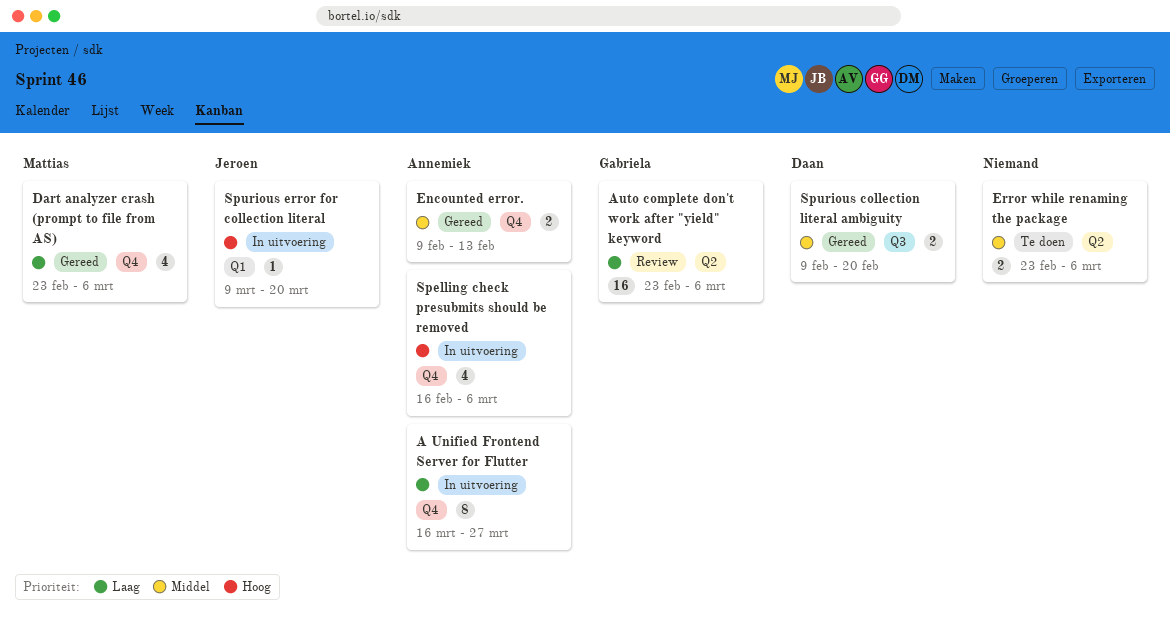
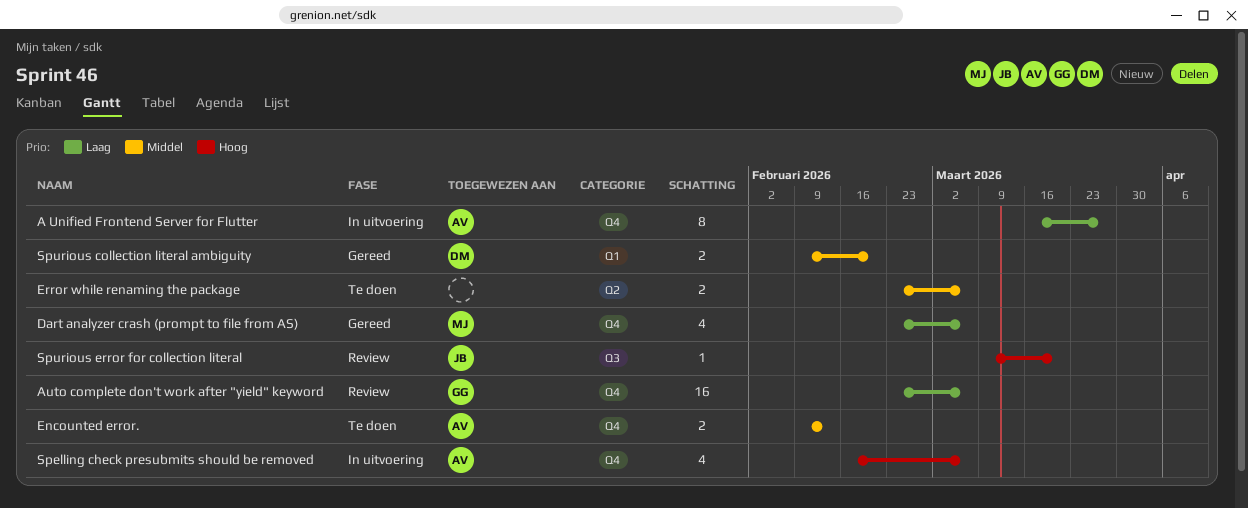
Auto complete don't work after "yield" keyword, label: Q2 -> Q4
Encounted error., status: Gereed -> Te doen
Spurious collection literal ambiguity, label: Q3 -> Q1
Spurious error for collection literal, status: In uitvoering -> Review
Spurious error for collection literal, label: Q1 -> Q3

